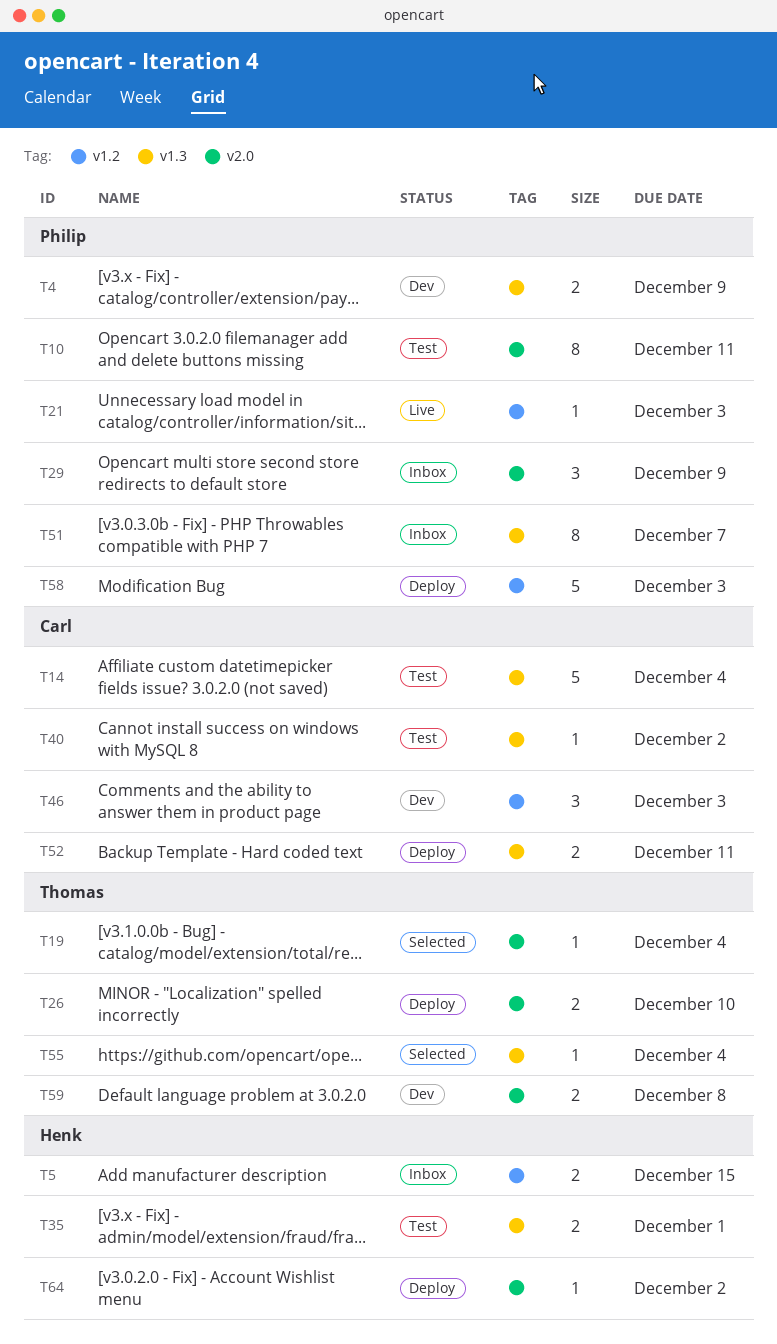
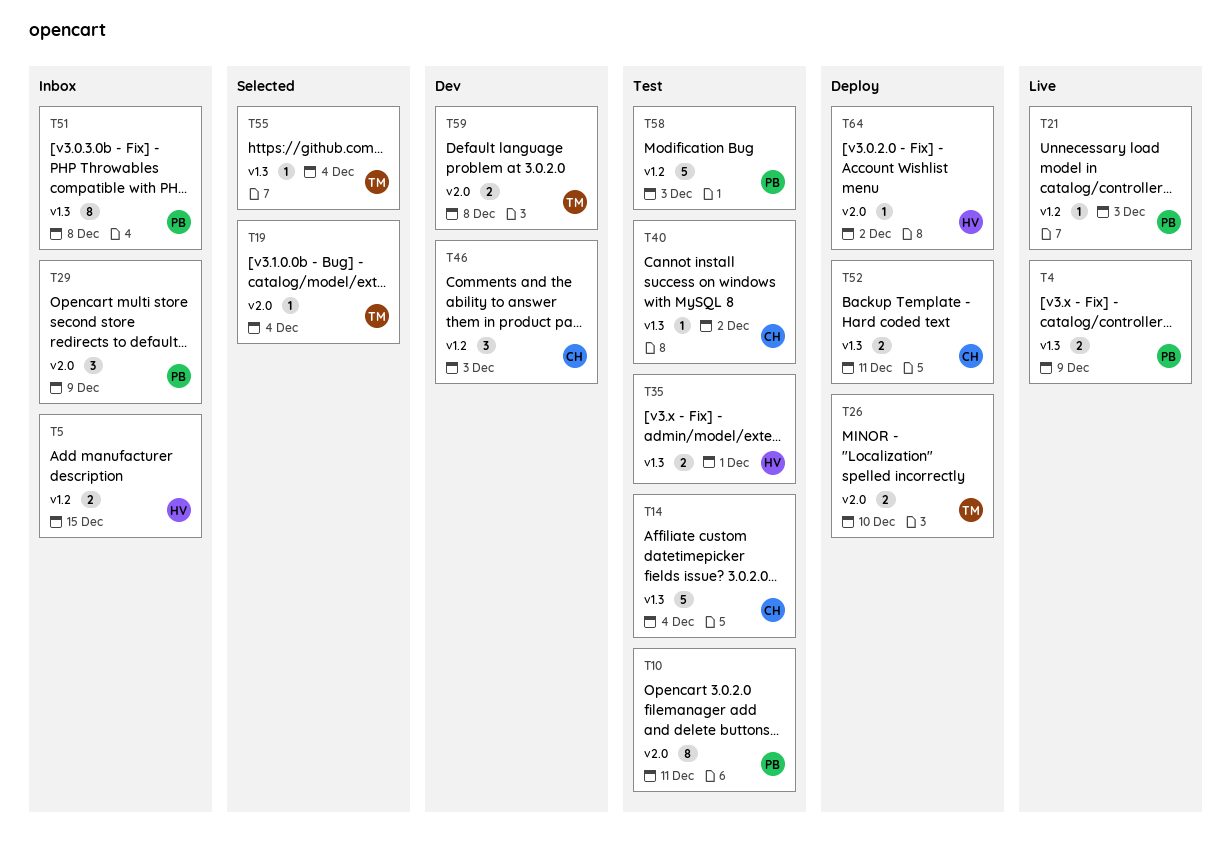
T4, status: Dev -> Live
T51, due: Dec 7 -> Dec 8
T58, status: Deploy -> Test

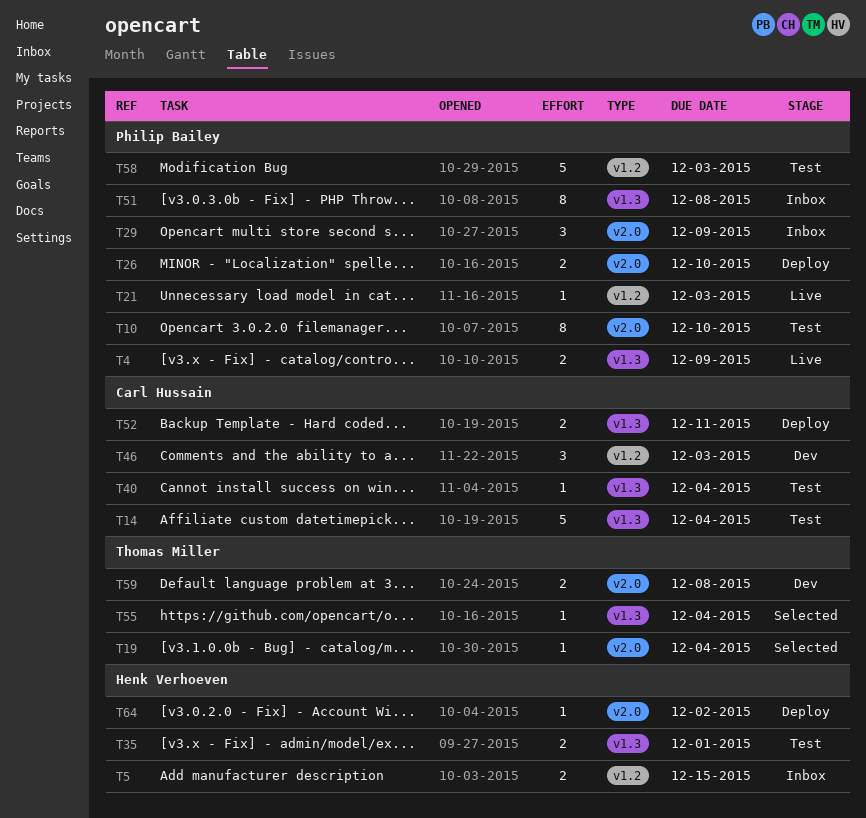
T10, due: Dec 11 -> Dec 10
T26, owner: Thomas Miller -> Philip Bailey
T40, due: Dec 2 -> Dec 4

